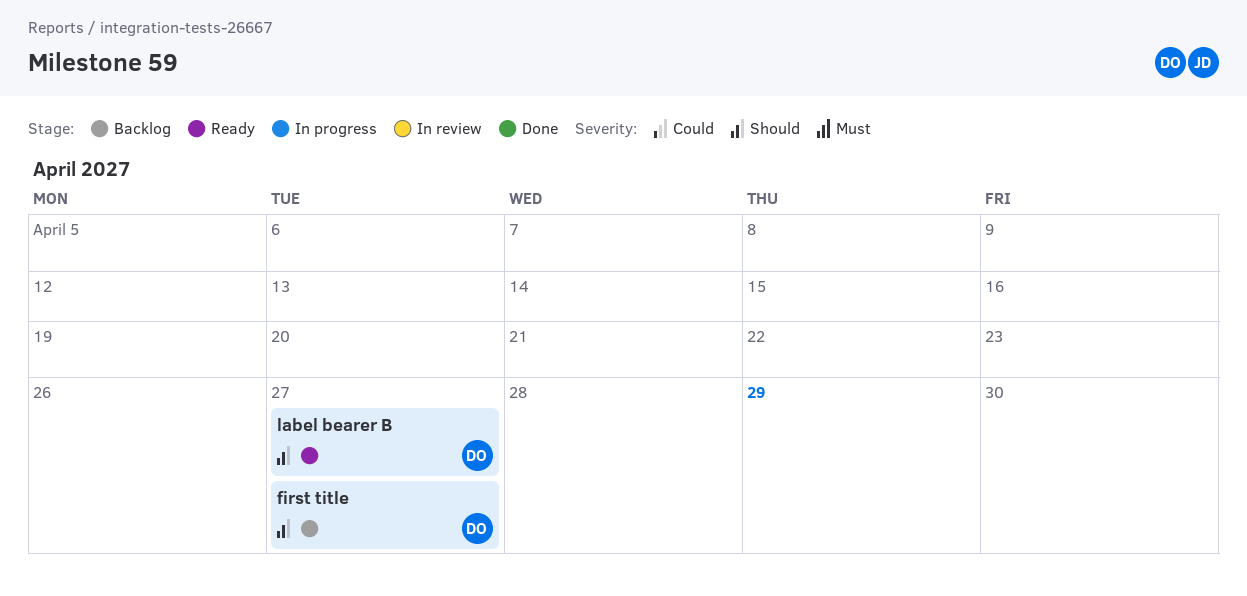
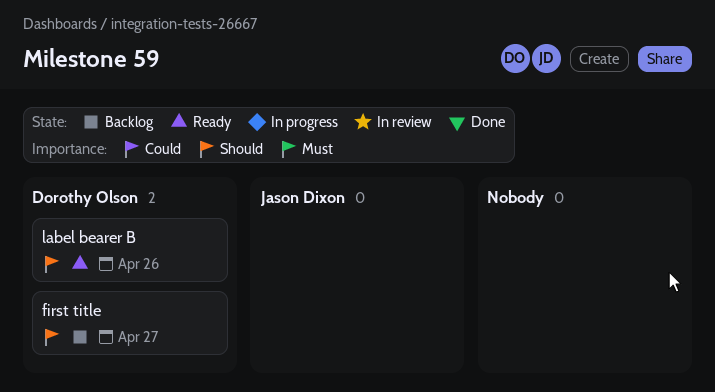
label bearer B, due: Apr 27 -> Apr 26

